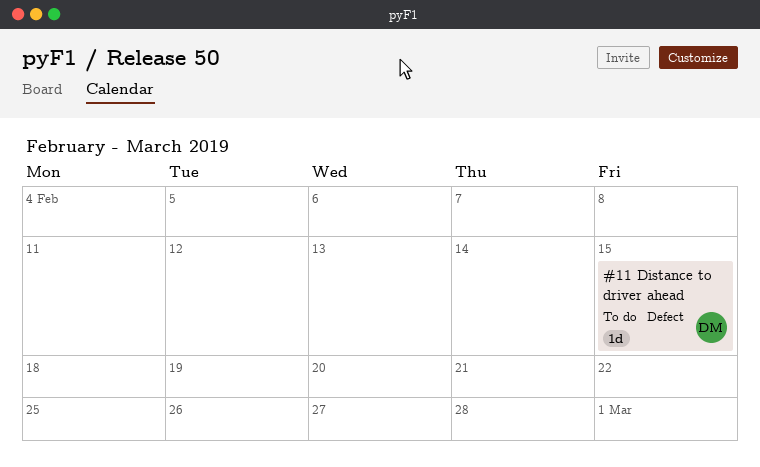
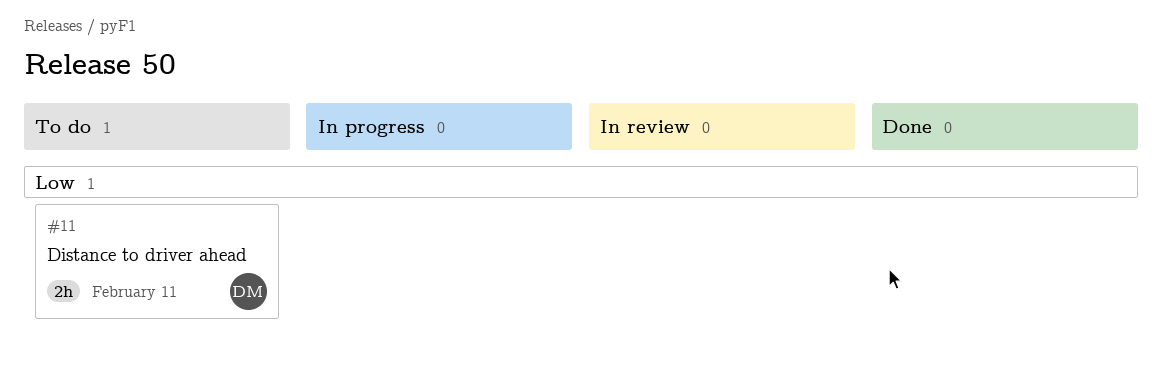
#11, estimate: 1d -> 2h
#11, due: Feb 15 -> Feb 11

